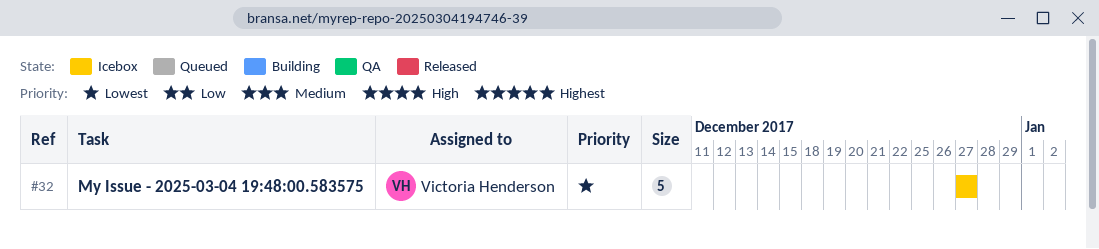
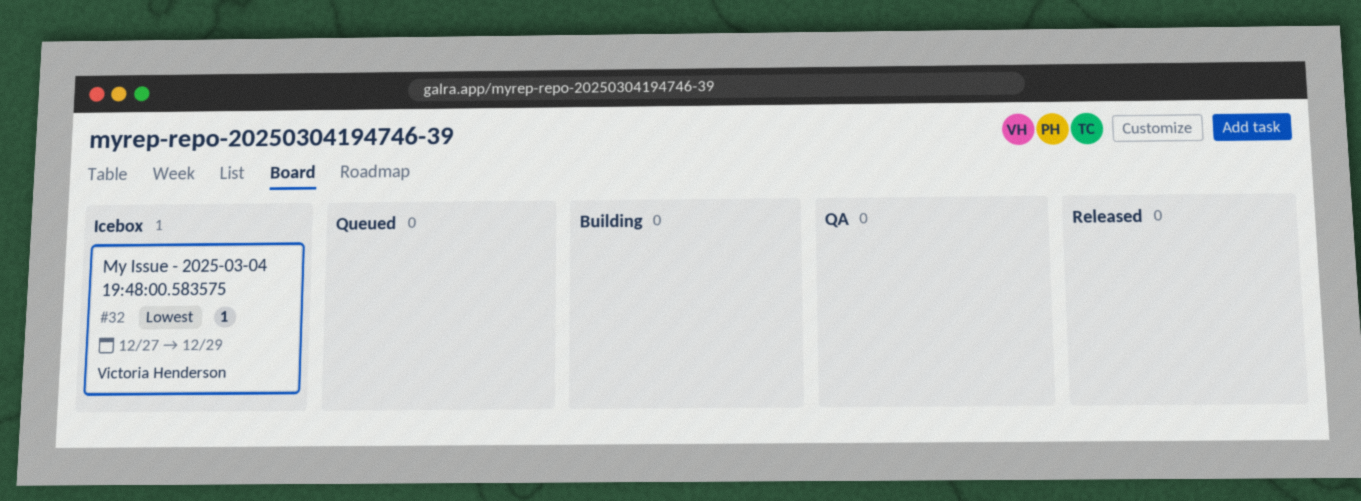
#32, estimate: 5 -> 1
#32, due: Dec 27 -> Dec 29

